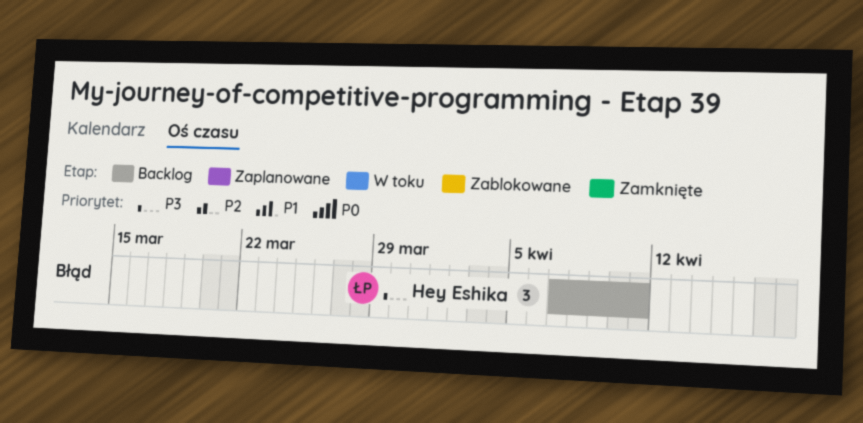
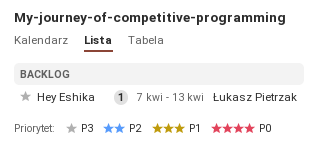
Hey Eshika, estimate: 3 -> 1
Hey Eshika, due: Apr 11 -> Apr 13

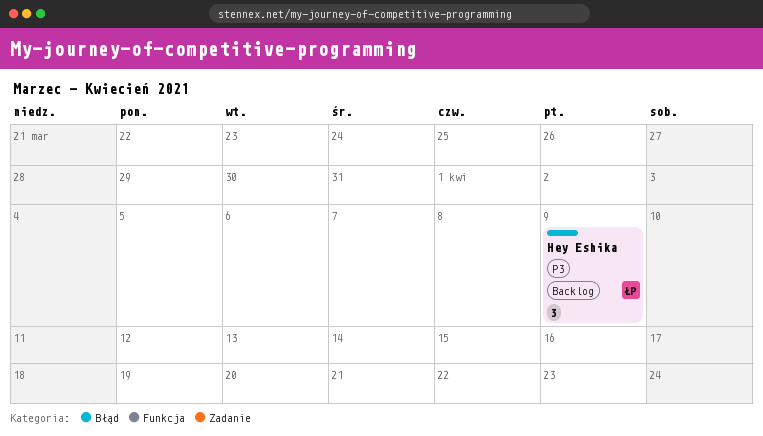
Hey Eshika, estimate: 1 -> 3
Hey Eshika, due: Apr 13 -> Apr 9

